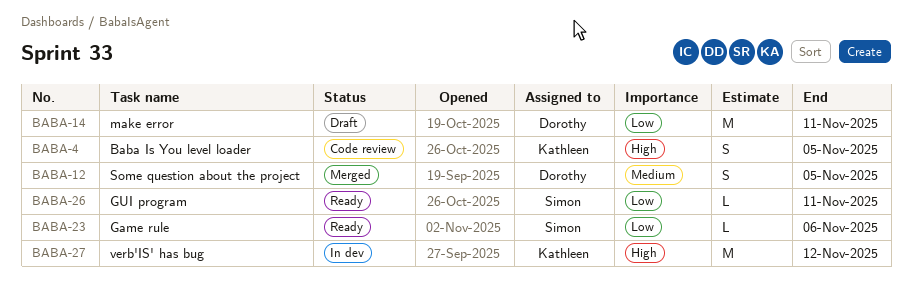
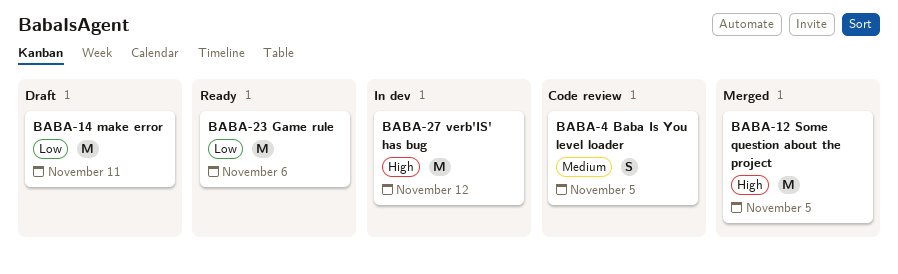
BABA-4, priority: High -> Medium
BABA-12, priority: Medium -> High
BABA-12, estimate: S -> M
BABA-23, estimate: L -> M
BABA-26: present -> none

